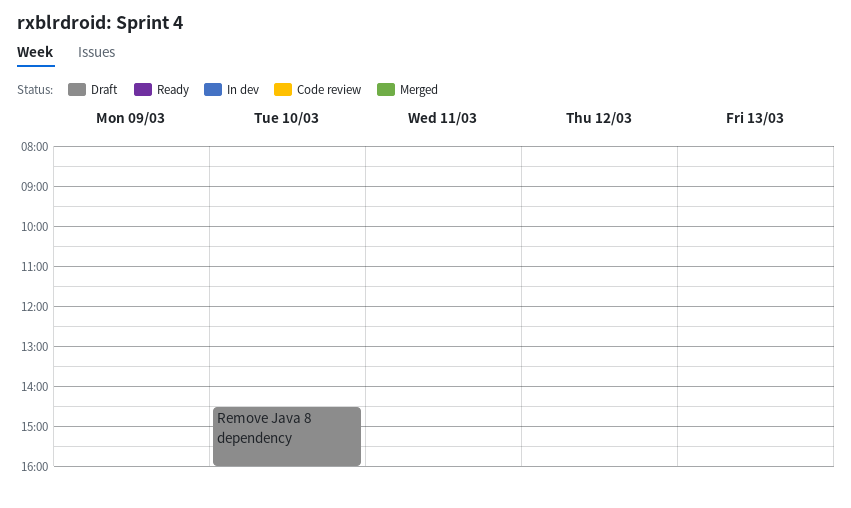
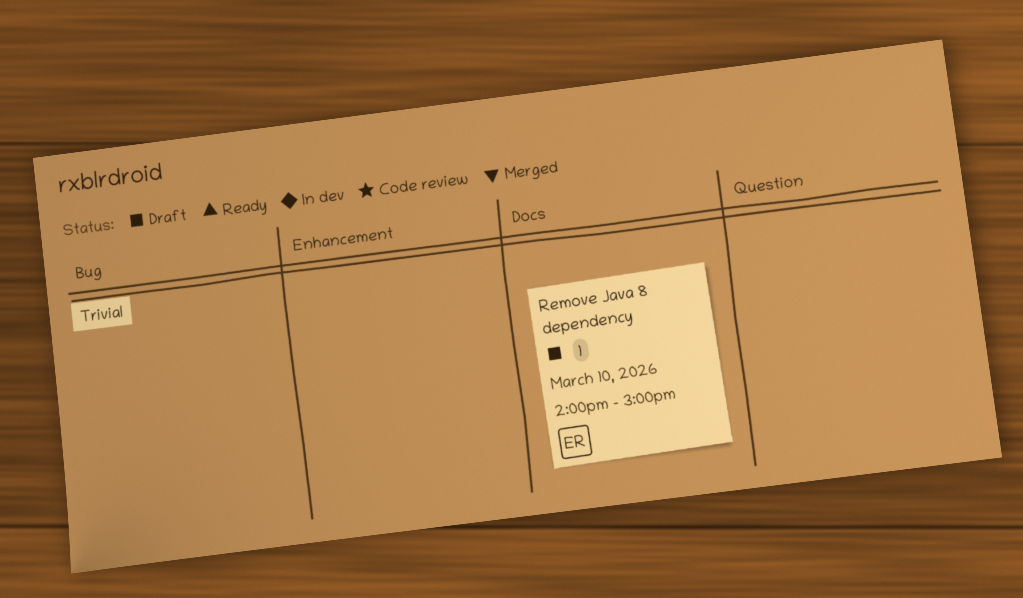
Remove Java 8 dependency, begins: 14:30 -> 14:00
Remove Java 8 dependency, ends: 16:00 -> 15:00

